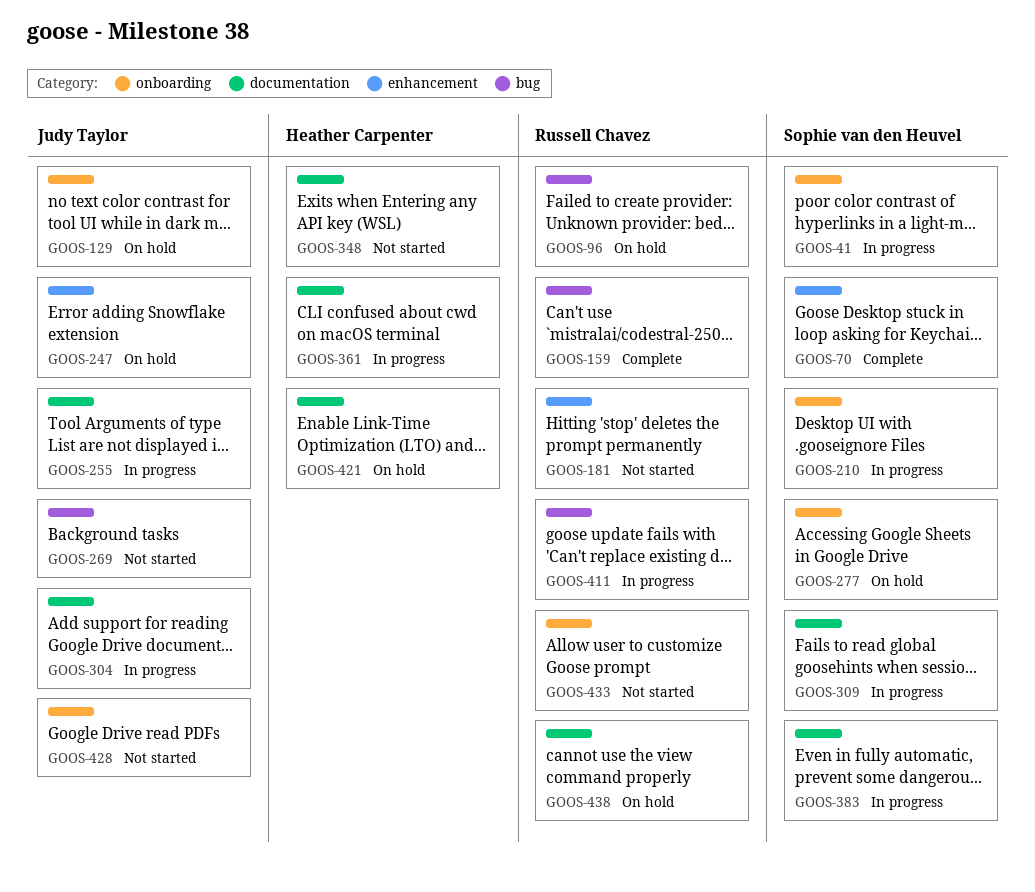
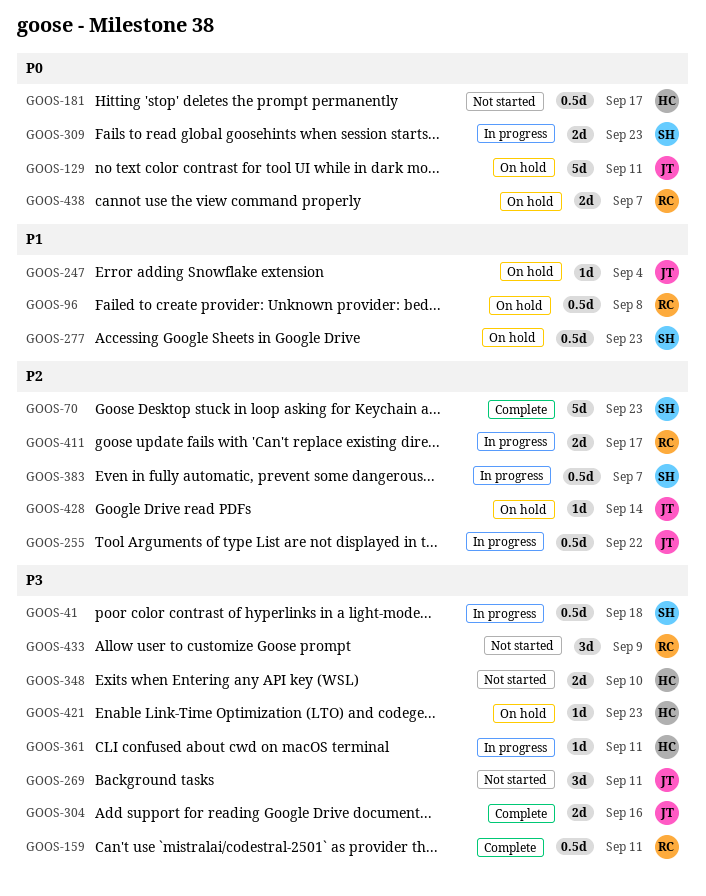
GOOS-181, owner: Russell Chavez -> Heather Carpenter
GOOS-210: present -> none
GOOS-304, status: In progress -> Complete
GOOS-428, status: Not started -> On hold

